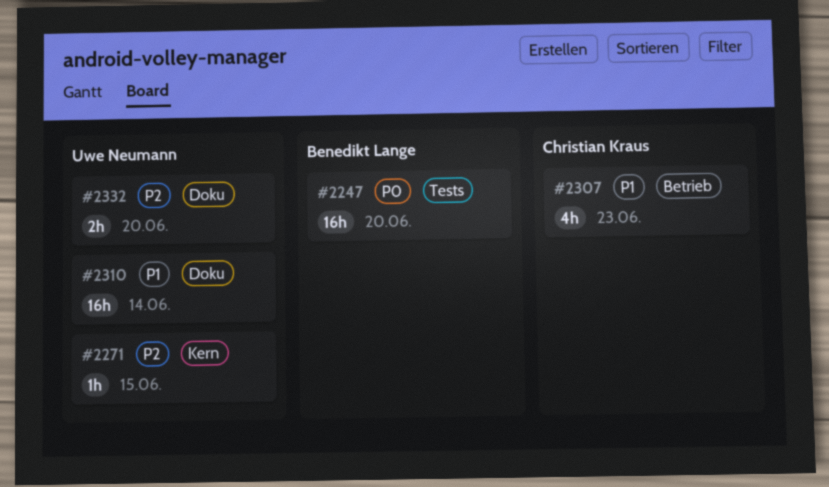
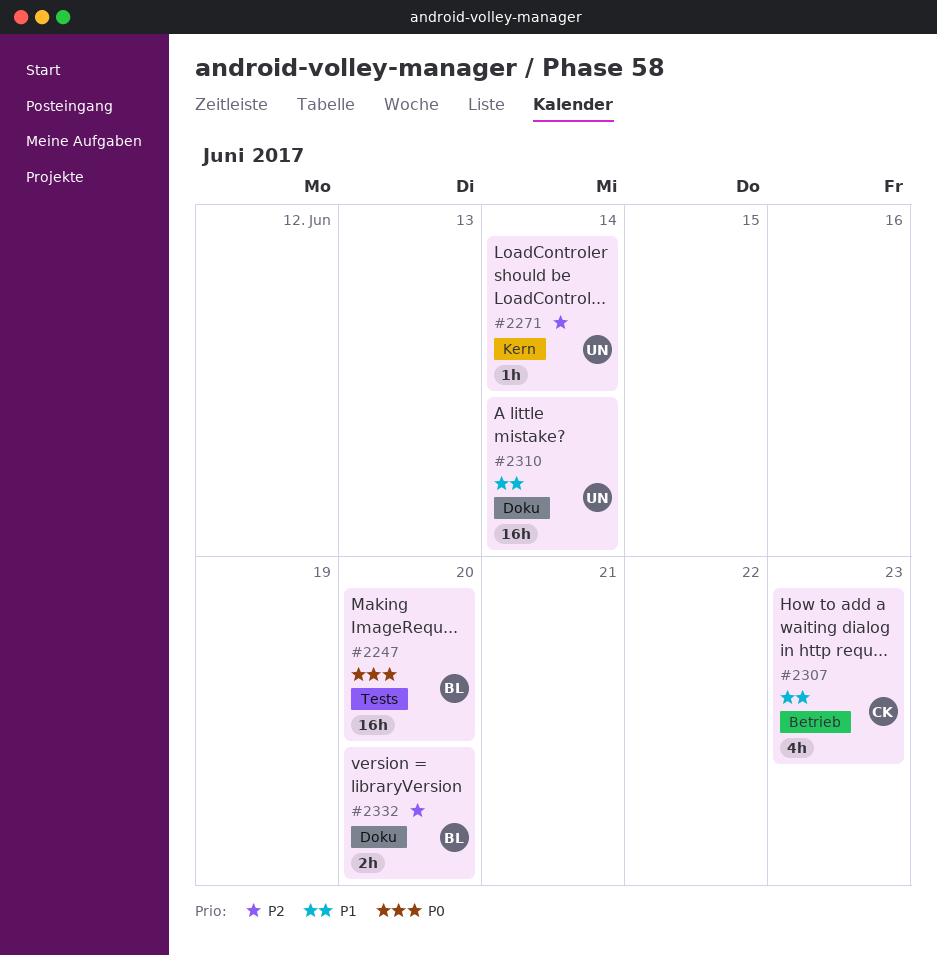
#2271, due: Jun 15 -> Jun 14
#2332, owner: Uwe Neumann -> Benedikt Lange

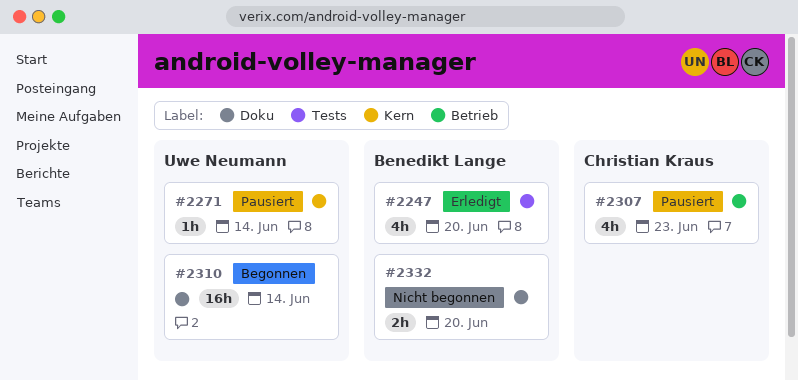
#2247, estimate: 16h -> 4h

